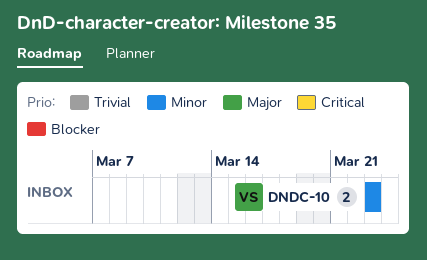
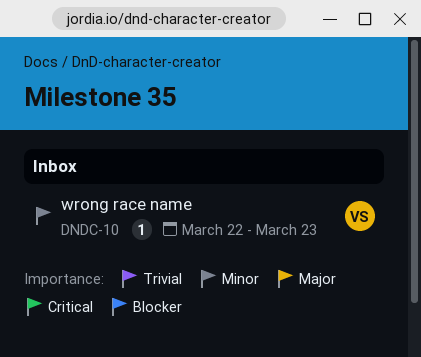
DNDC-10, estimate: 2 -> 1
DNDC-10, start: Mar 23 -> Mar 22

